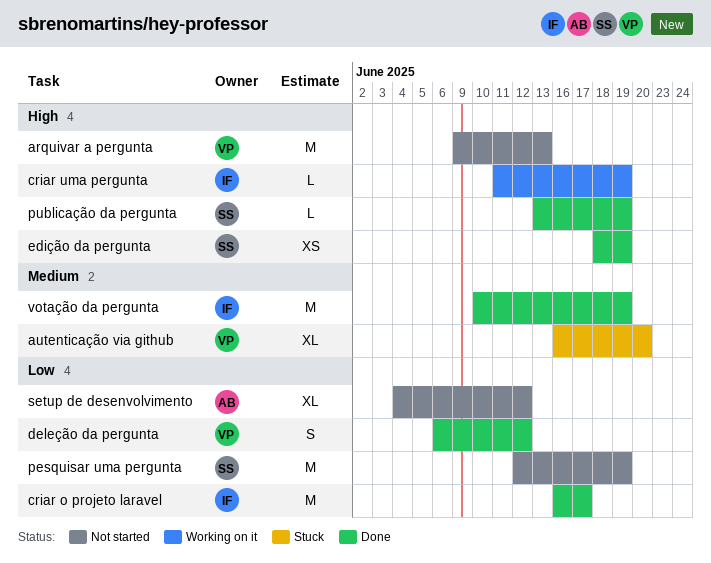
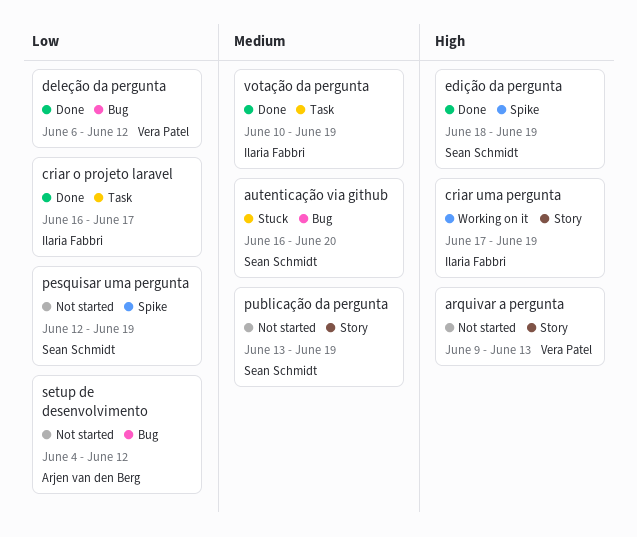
autenticação via github, owner: Vera Patel -> Sean Schmidt
criar uma pergunta, start: Jun 11 -> Jun 17
publicação da pergunta, status: Done -> Not started
publicação da pergunta, priority: High -> Medium

